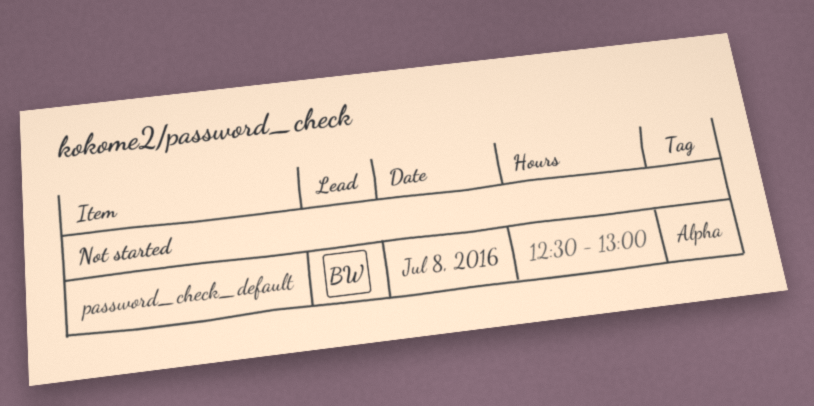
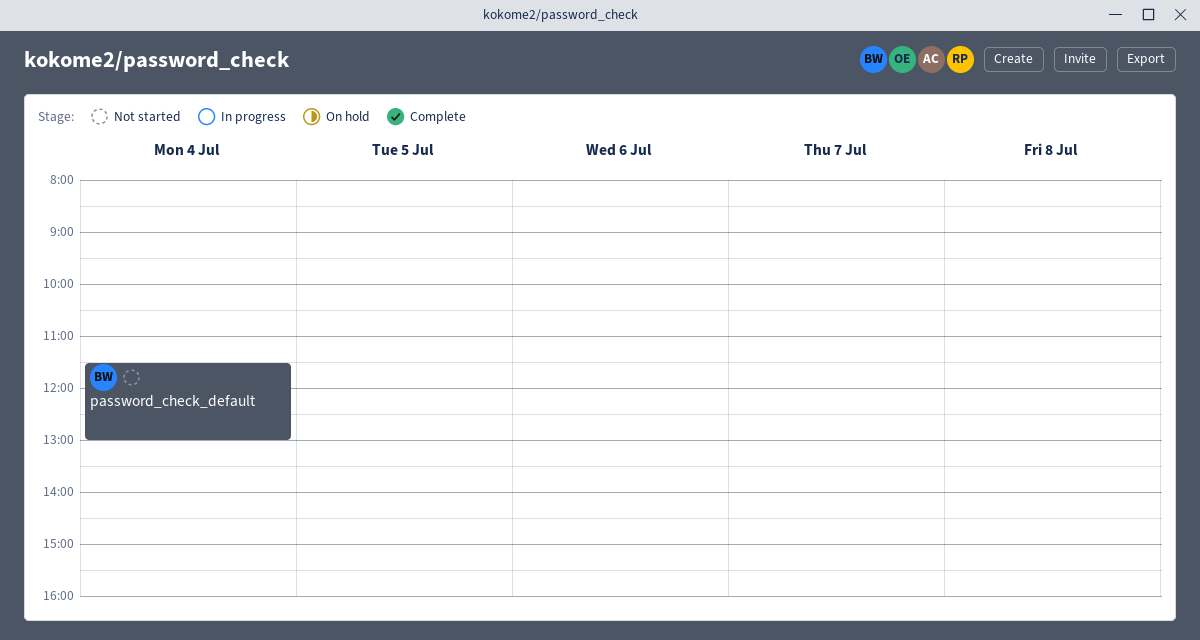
password_check_default, day: Jul 8 -> Jul 4
password_check_default, begins: 12:30 -> 11:30

